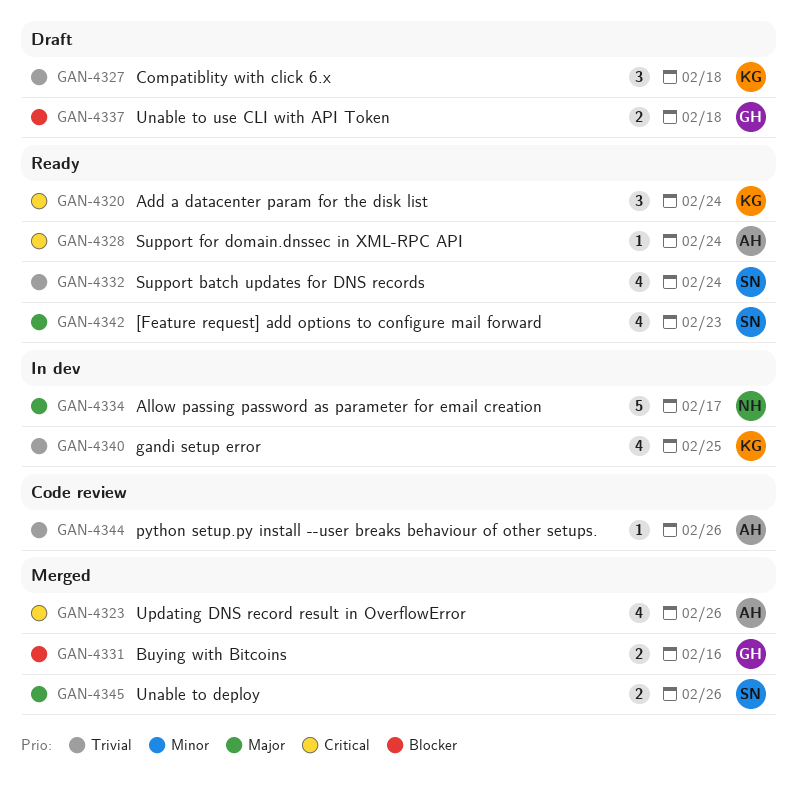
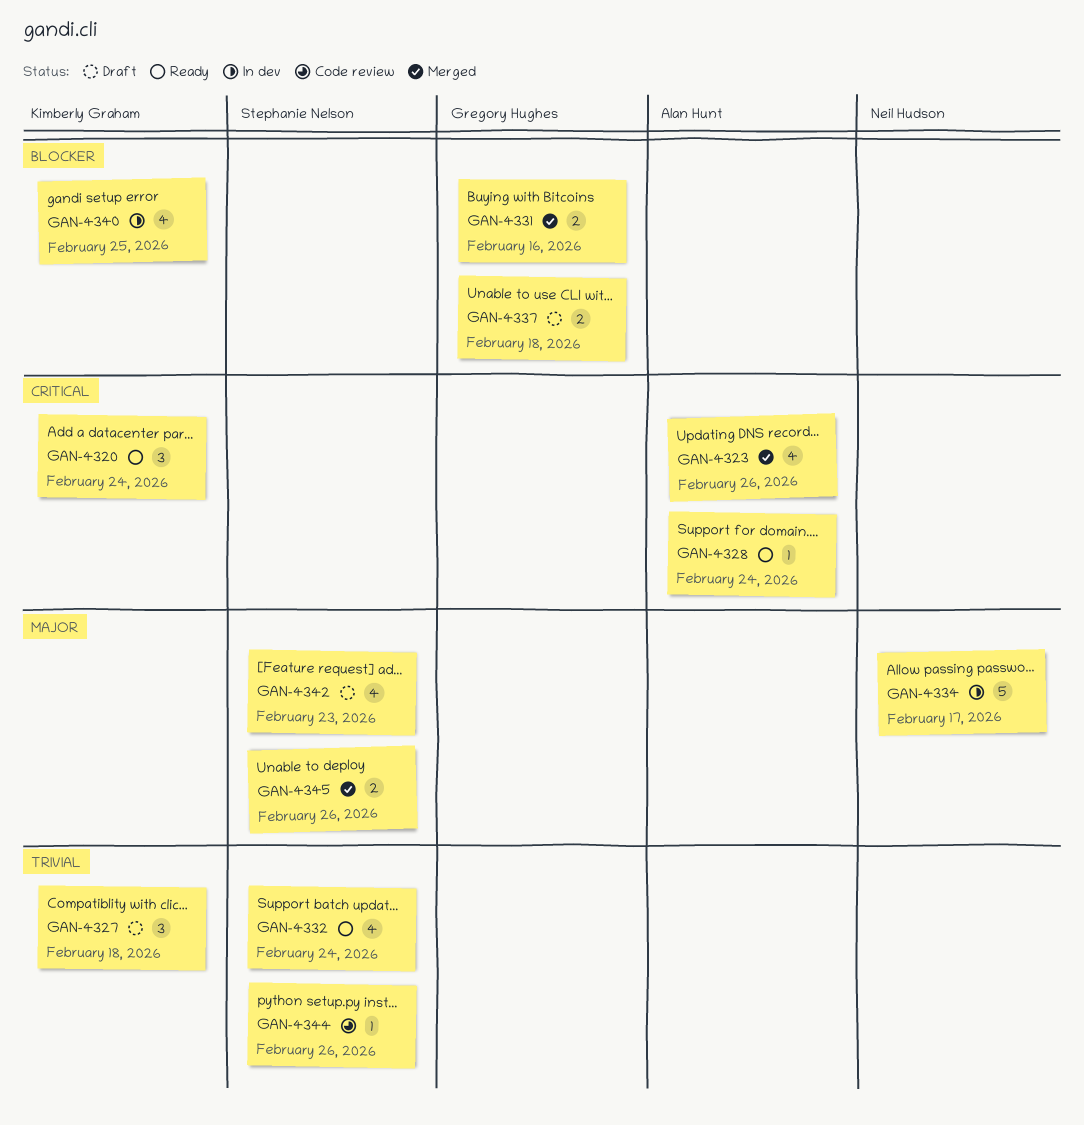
GAN-4340, priority: Trivial -> Blocker
GAN-4342, status: Ready -> Draft
GAN-4344, owner: Alan Hunt -> Stephanie Nelson

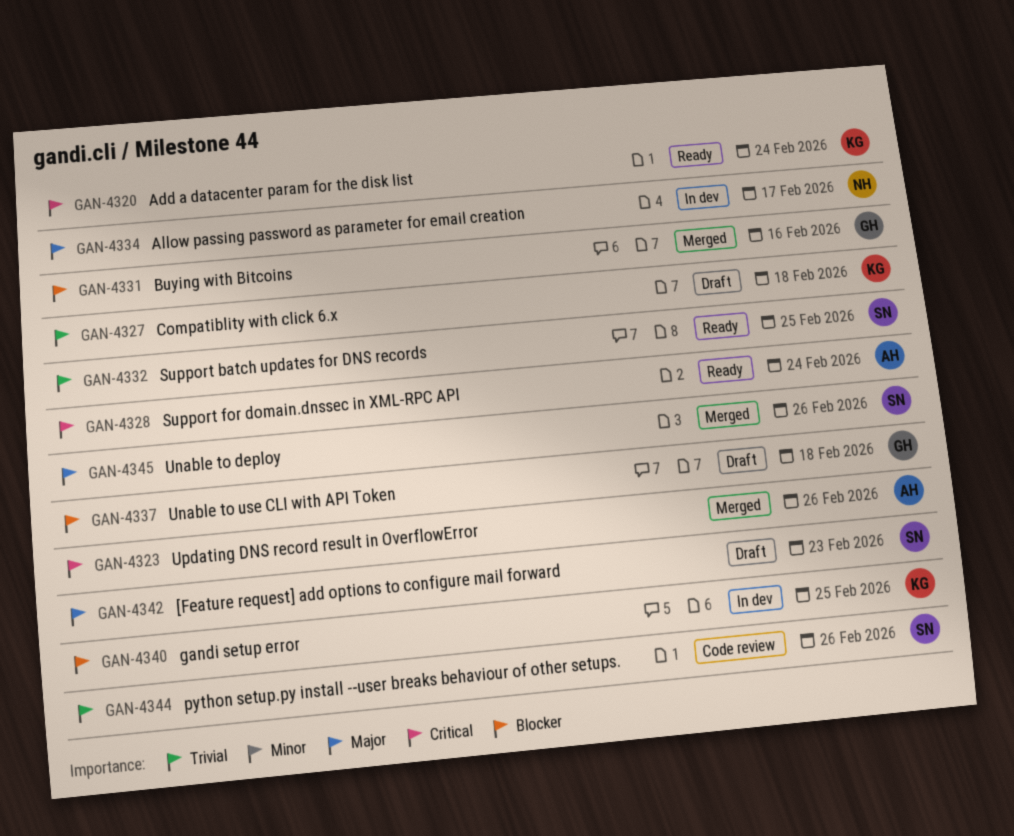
GAN-4332, due: Feb 24 -> Feb 25

